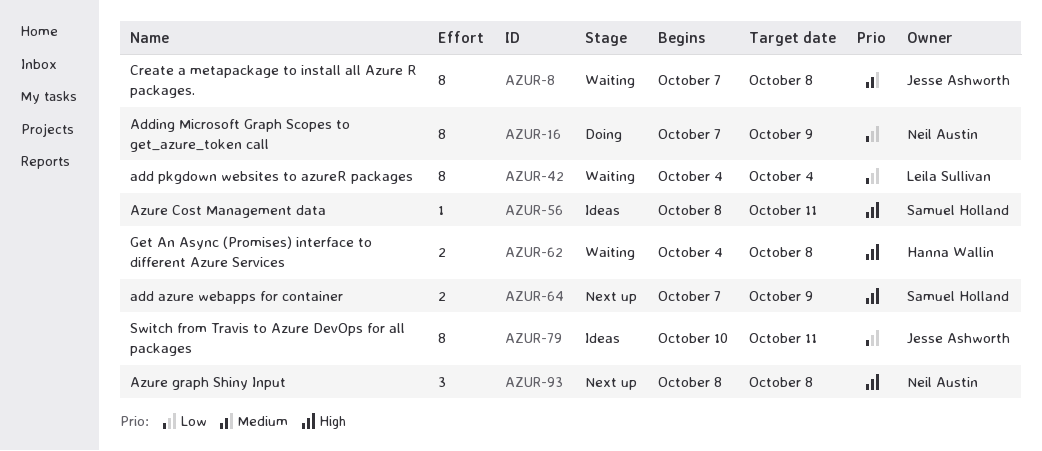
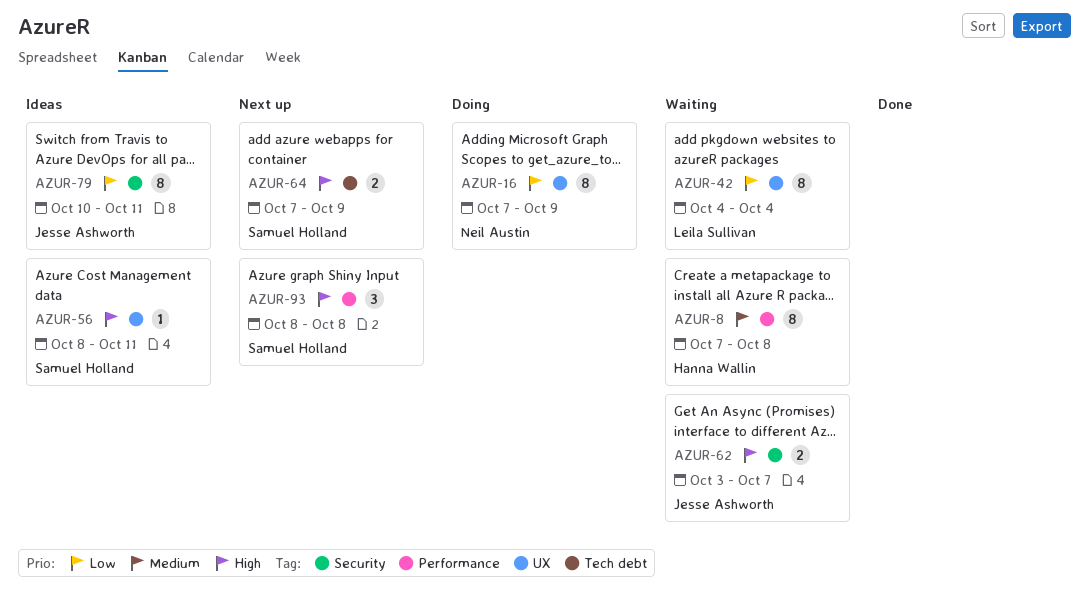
AZUR-8, owner: Jesse Ashworth -> Hanna Wallin
AZUR-62, owner: Hanna Wallin -> Jesse Ashworth
AZUR-62, start: Oct 4 -> Oct 3
AZUR-62, due: Oct 8 -> Oct 7
AZUR-93, owner: Neil Austin -> Samuel Holland

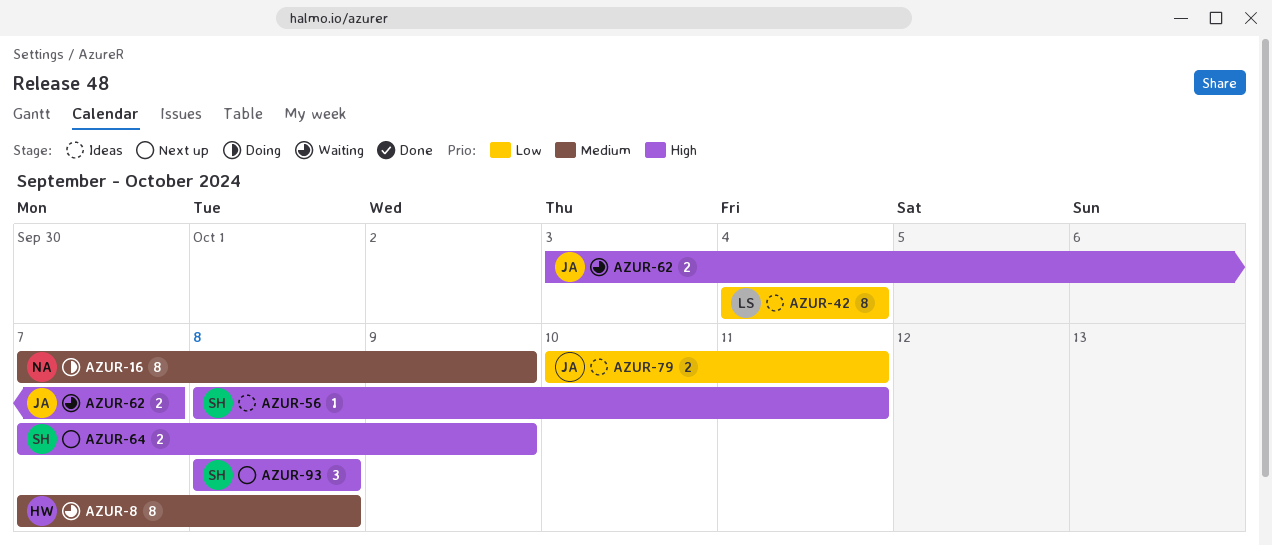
AZUR-16, priority: Low -> Medium
AZUR-42, status: Waiting -> Ideas
AZUR-79, estimate: 8 -> 2

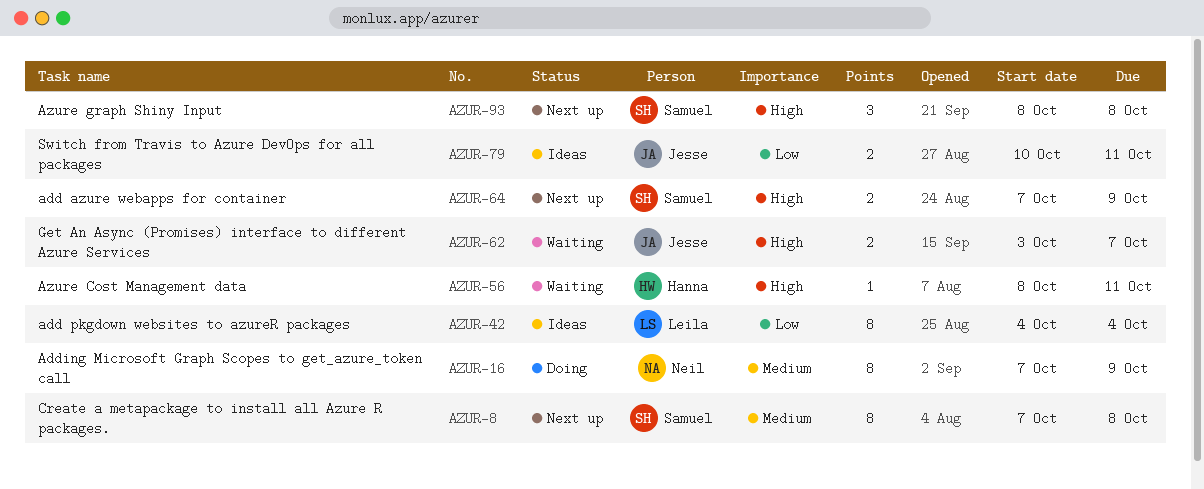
AZUR-8, status: Waiting -> Next up
AZUR-8, owner: Hanna -> Samuel
AZUR-56, status: Ideas -> Waiting
AZUR-56, owner: Samuel -> Hanna

